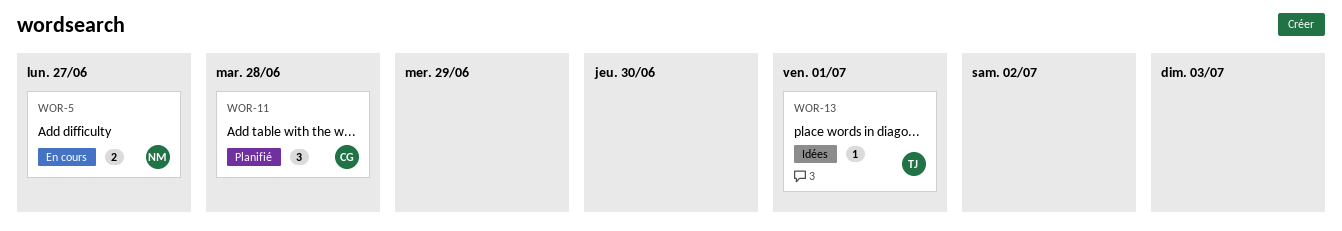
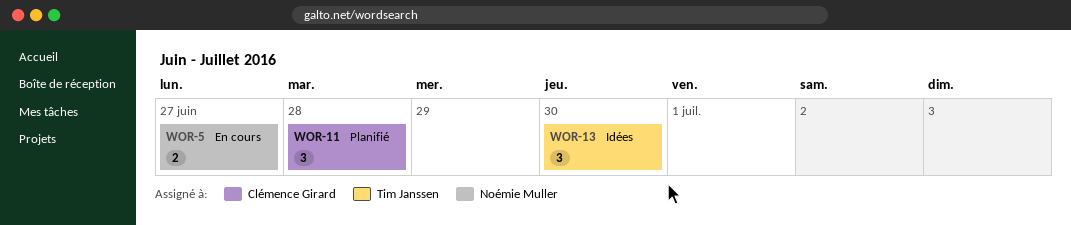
WOR-13, estimate: 1 -> 3
WOR-13, due: Jul 1 -> Jun 30

